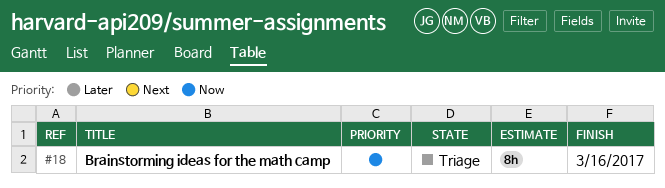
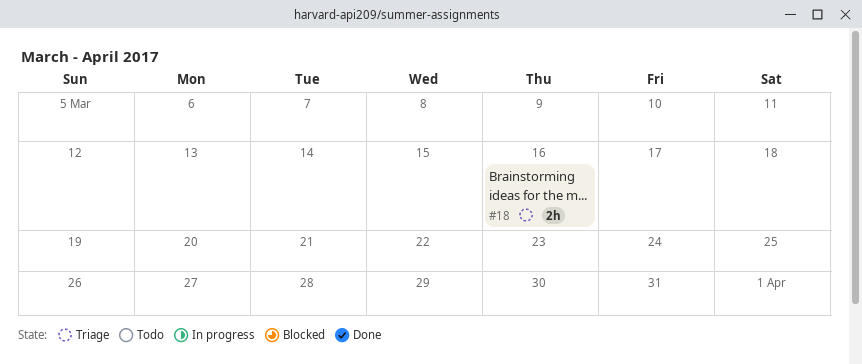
#18, estimate: 8h -> 2h

